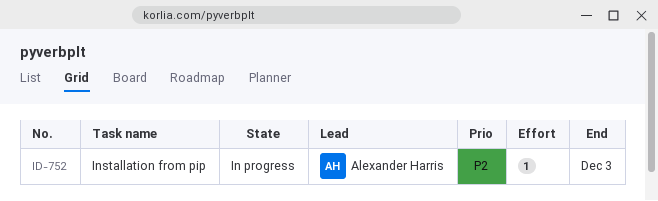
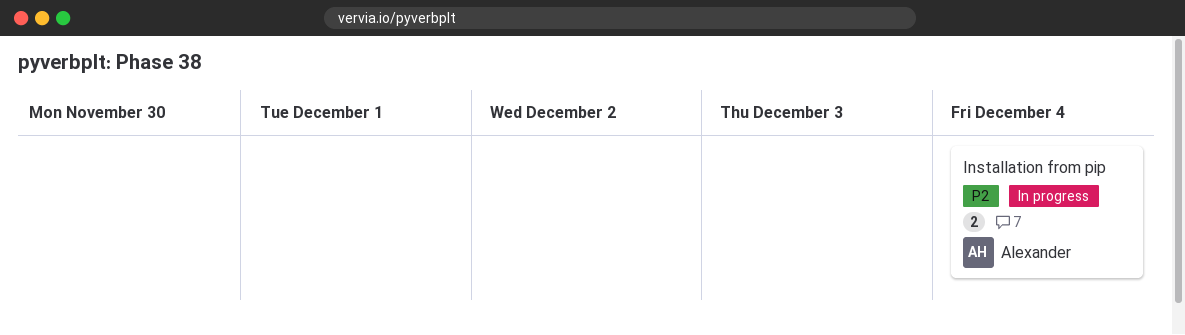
Installation from pip, estimate: 1 -> 2
Installation from pip, due: Dec 3 -> Dec 4

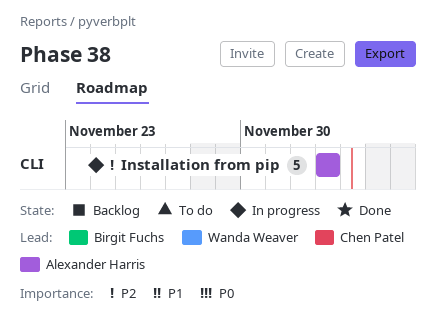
Installation from pip, estimate: 2 -> 5
Installation from pip, due: Dec 4 -> Dec 3

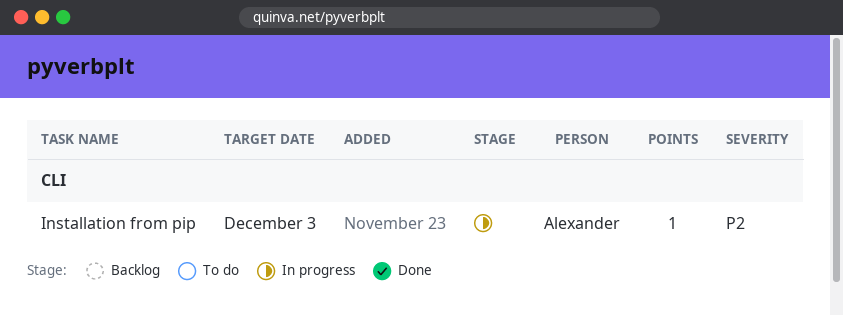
Installation from pip, estimate: 5 -> 1

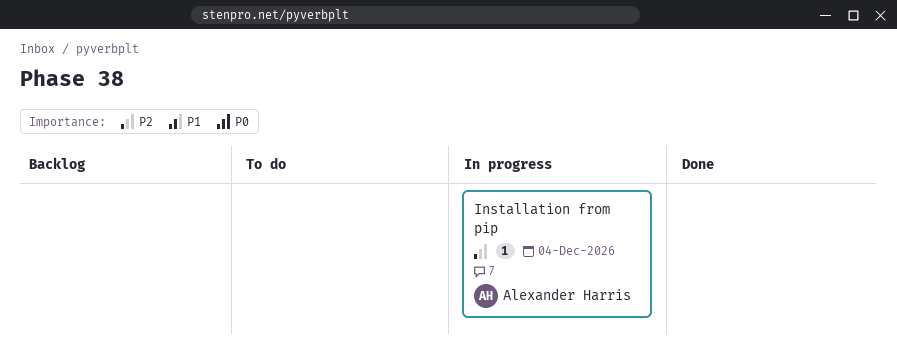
Installation from pip, due: Dec 3 -> Dec 4

